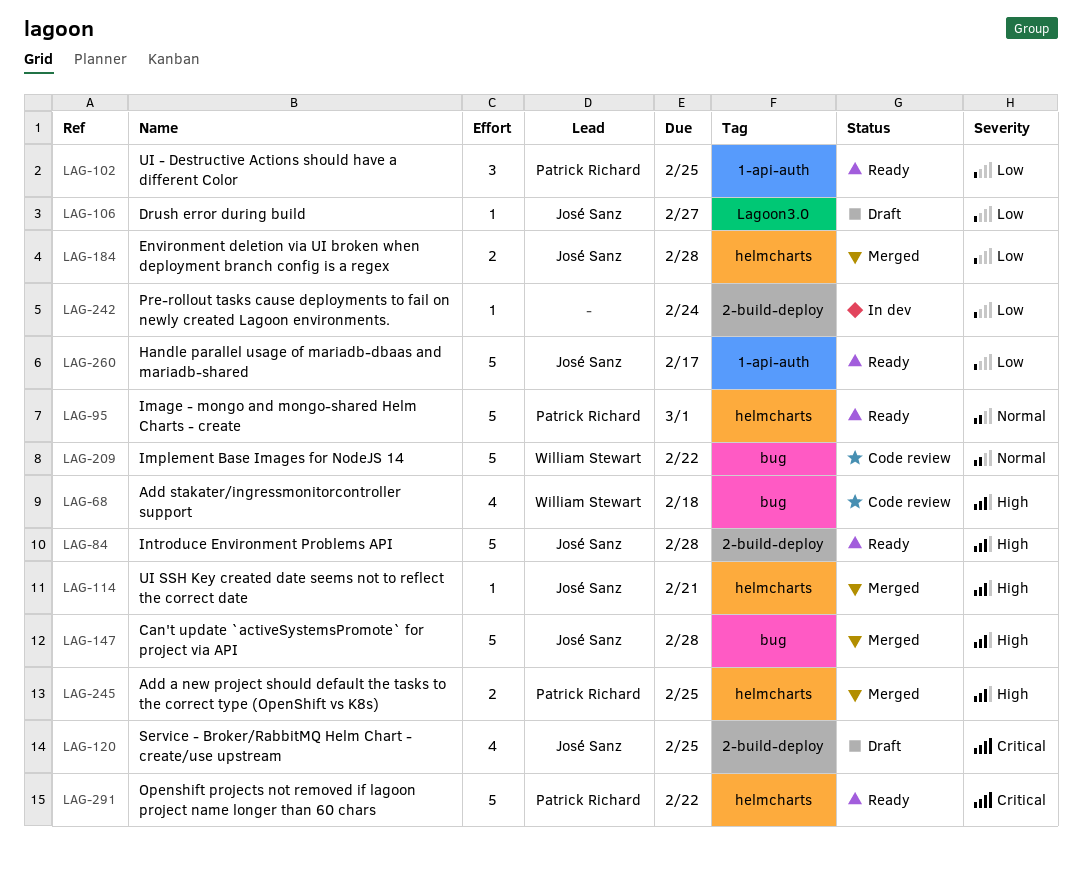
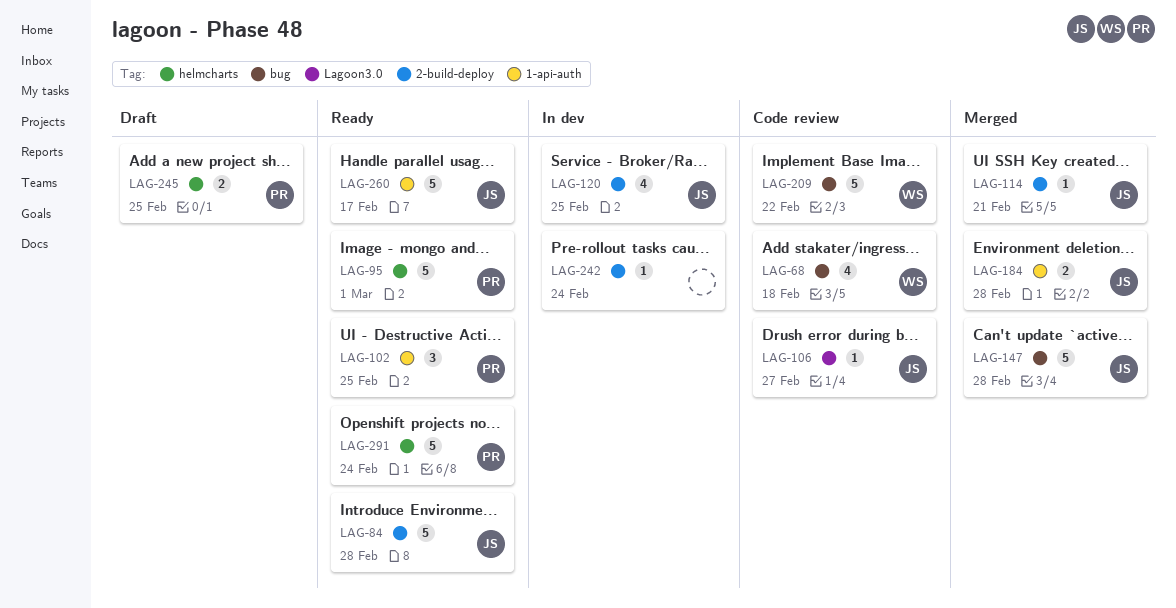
LAG-106, status: Draft -> Code review
LAG-114, label: helmcharts -> 2-build-deploy
LAG-120, status: Draft -> In dev
LAG-184, label: helmcharts -> 1-api-auth
LAG-245, status: Merged -> Draft
LAG-291, due: Feb 22 -> Feb 24

